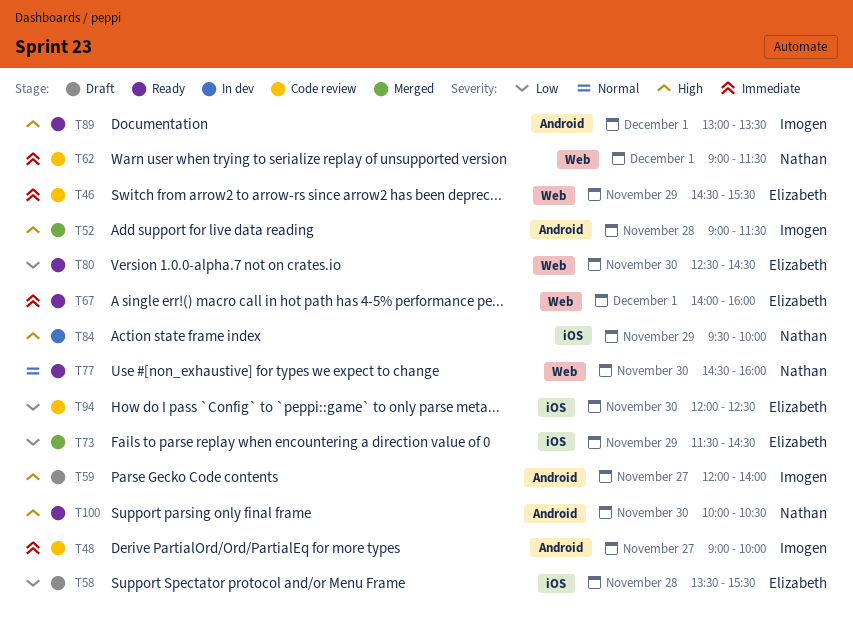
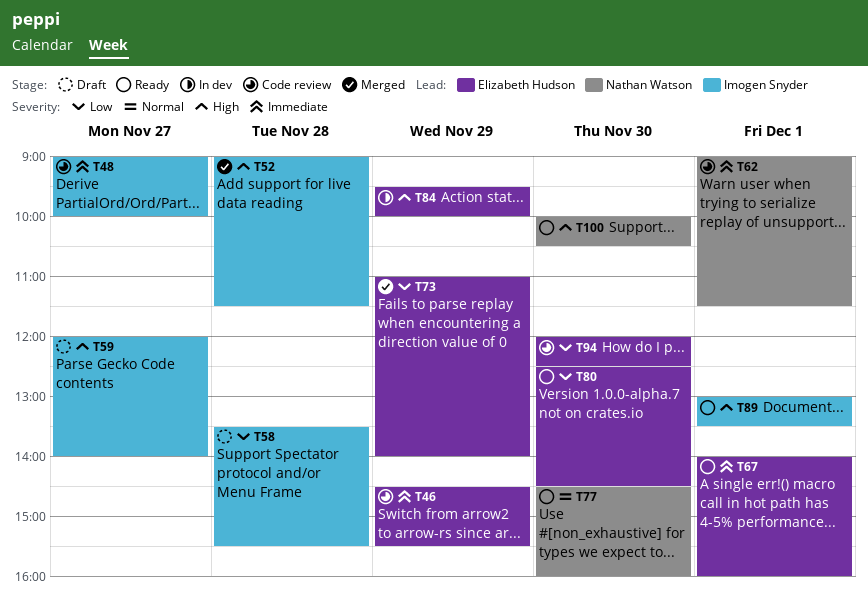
T58, owner: Elizabeth Hudson -> Imogen Snyder
T73, begins: 11:30 -> 11:00
T73, ends: 14:30 -> 14:00
T84, owner: Nathan Watson -> Elizabeth Hudson

